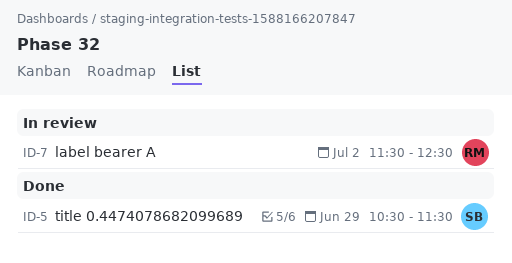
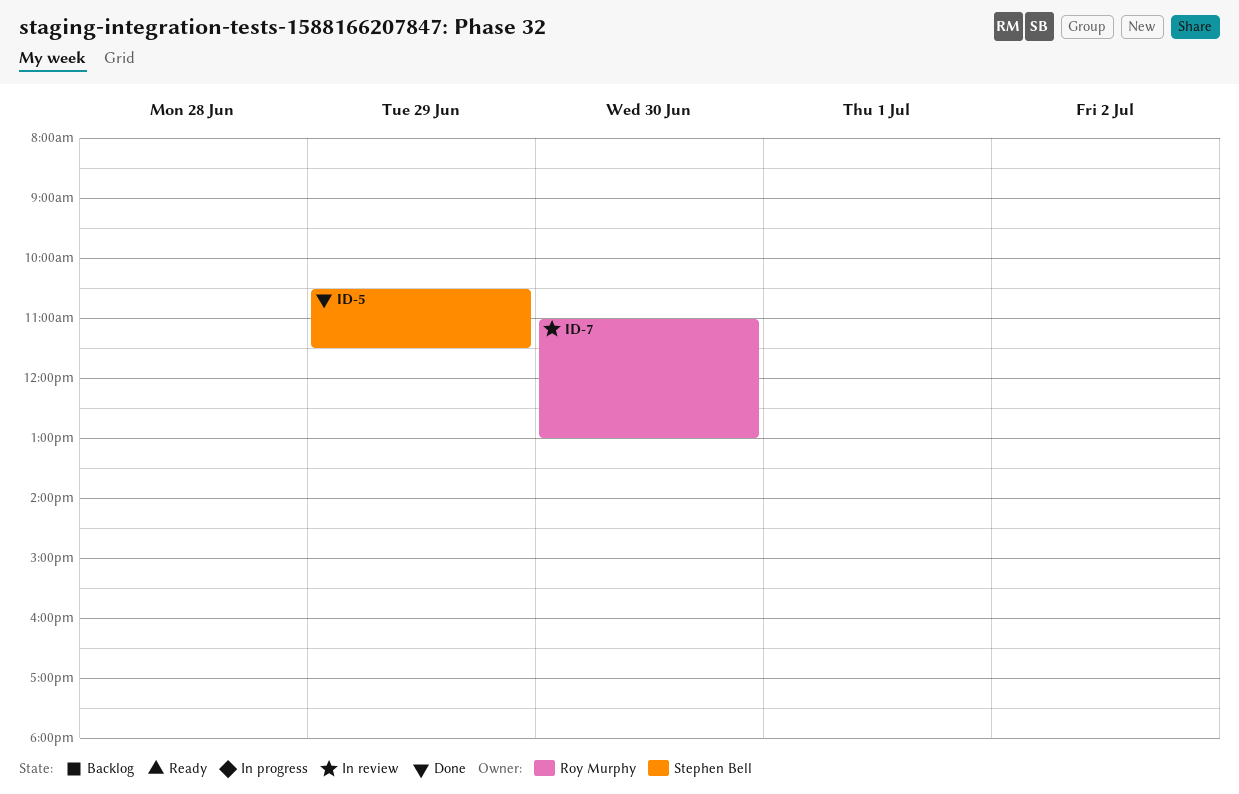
ID-7, day: Jul 2 -> Jun 30
ID-7, begins: 11:30 -> 11:00
ID-7, ends: 12:30 -> 13:00

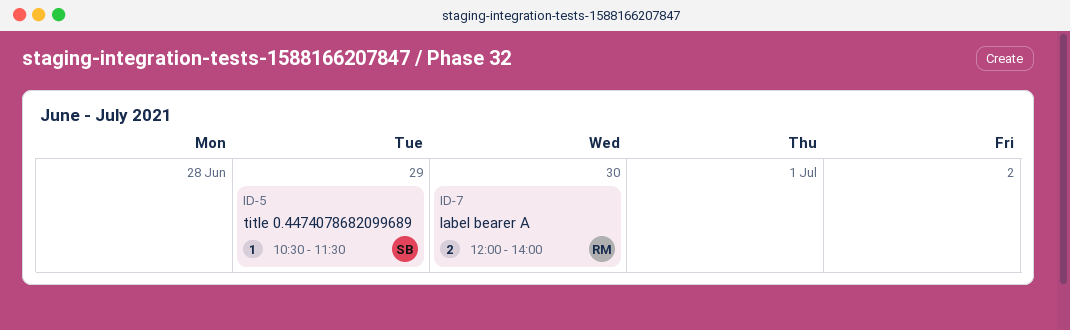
ID-7, begins: 11:00 -> 12:00
ID-7, ends: 13:00 -> 14:00

